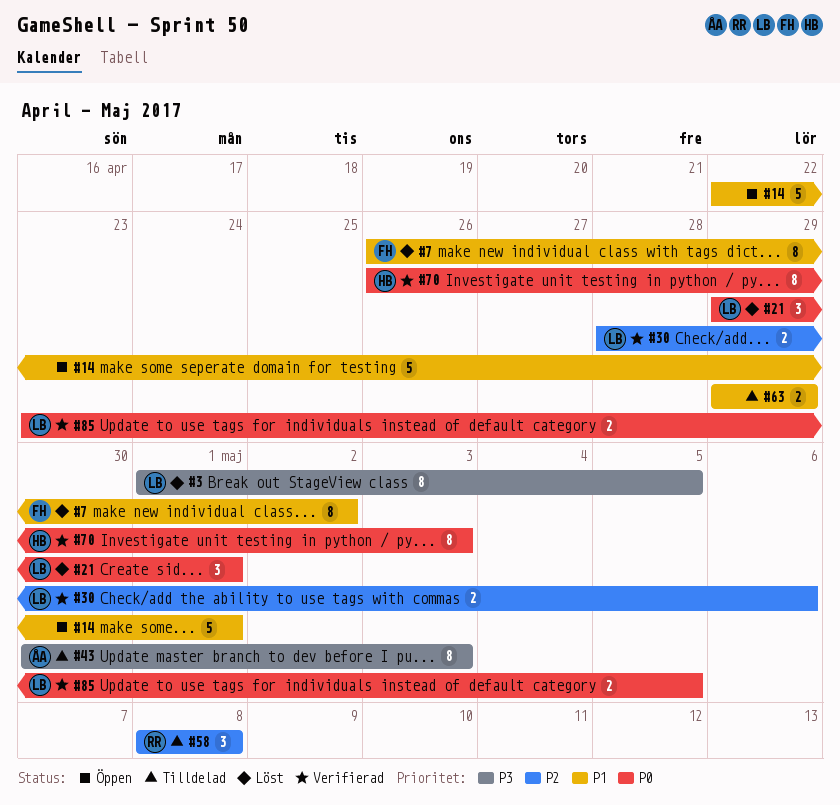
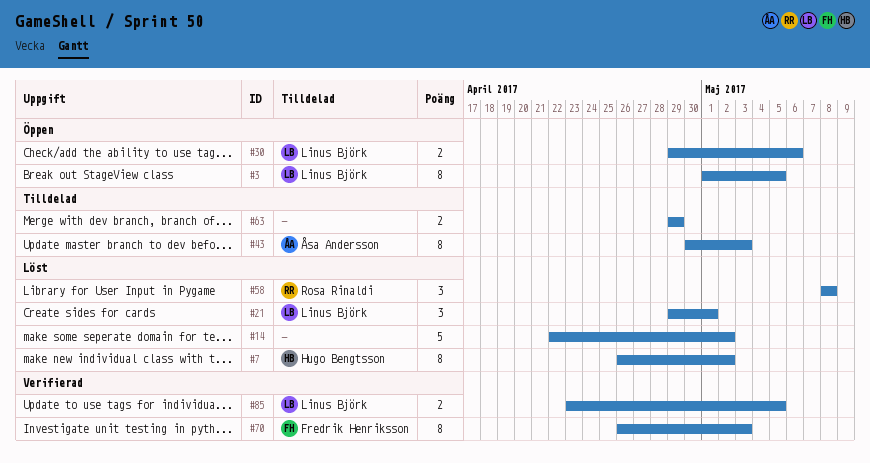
#3, status: Löst -> Öppen
#7, owner: Fredrik Henriksson -> Hugo Bengtsson
#14, status: Öppen -> Löst
#14, due: May 1 -> May 2
#30, status: Verifierad -> Öppen
#30, start: Apr 28 -> Apr 29
#58, status: Tilldelad -> Löst
#70, owner: Hugo Bengtsson -> Fredrik Henriksson

